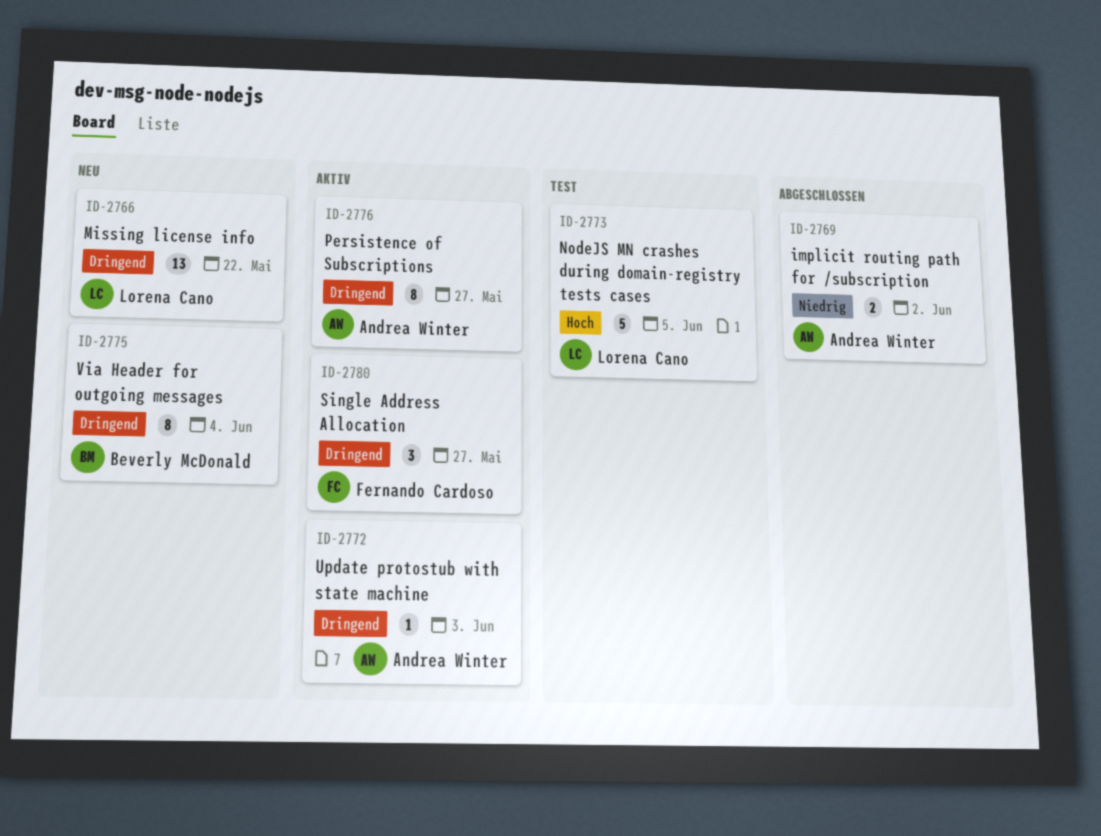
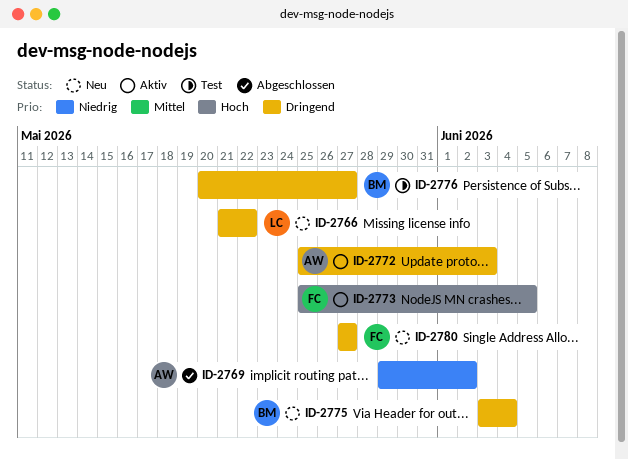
ID-2773, status: Test -> Aktiv
ID-2773, owner: Lorena Cano -> Fernando Cardoso
ID-2776, status: Aktiv -> Test
ID-2776, owner: Andrea Winter -> Beverly McDonald
ID-2780, status: Aktiv -> Neu

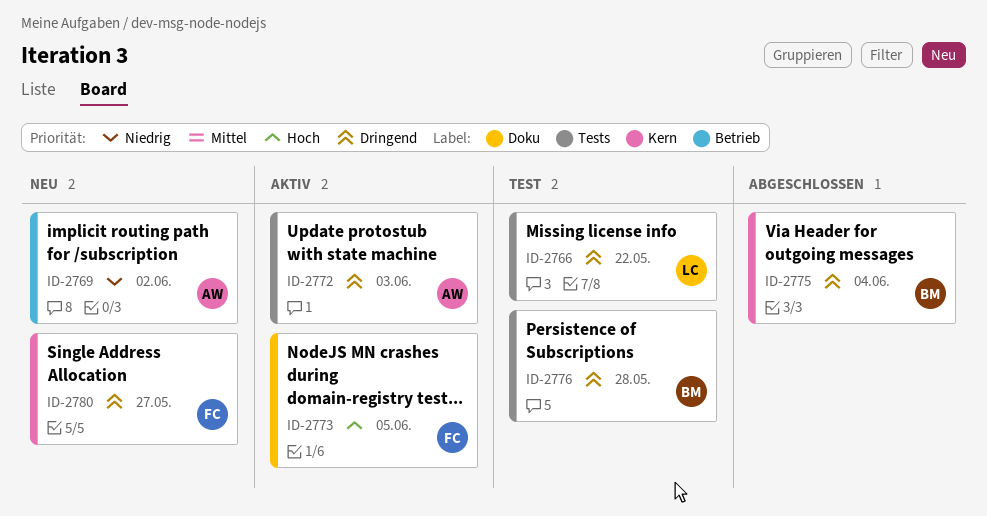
ID-2766, status: Neu -> Test
ID-2769, status: Abgeschlossen -> Neu
ID-2775, status: Neu -> Abgeschlossen
ID-2776, due: May 27 -> May 28

